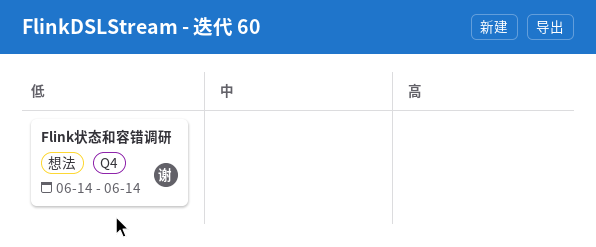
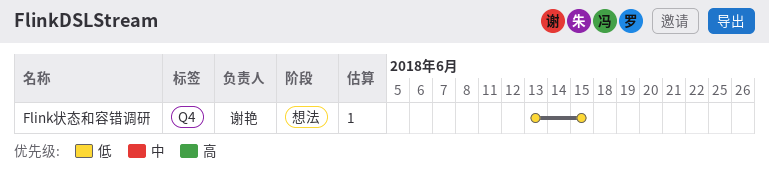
Flink状态和容错调研, start: Jun 14 -> Jun 13
Flink状态和容错调研, due: Jun 14 -> Jun 15

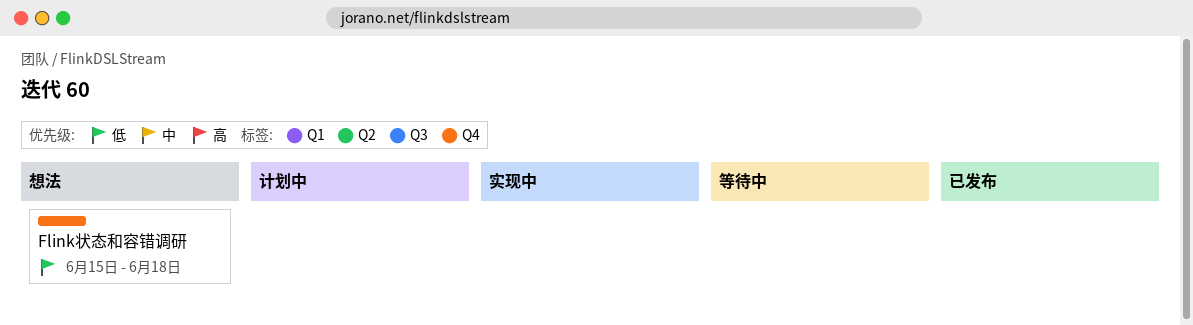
Flink状态和容错调研, start: Jun 13 -> Jun 15
Flink状态和容错调研, due: Jun 15 -> Jun 18

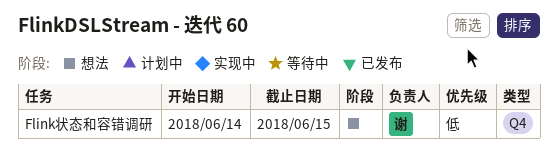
Flink状态和容错调研, start: Jun 15 -> Jun 14
Flink状态和容错调研, due: Jun 18 -> Jun 15

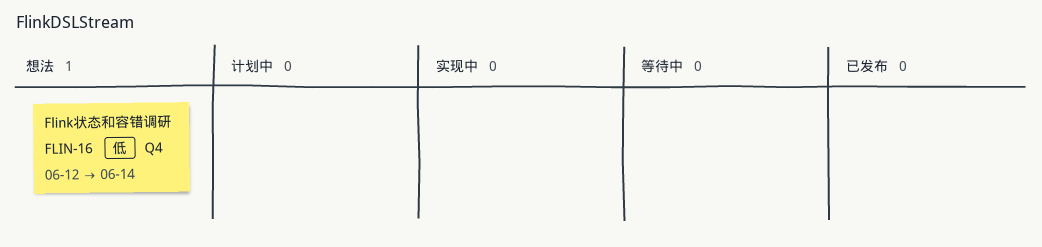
Flink状态和容错调研, start: Jun 14 -> Jun 12
Flink状态和容错调研, due: Jun 15 -> Jun 14

